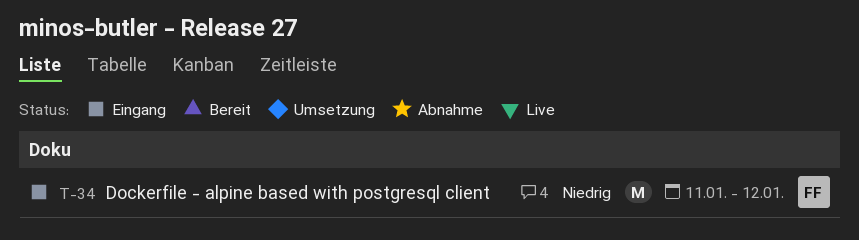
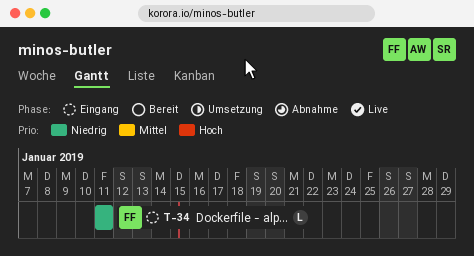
T-34, estimate: M -> L
T-34, due: Jan 12 -> Jan 11

